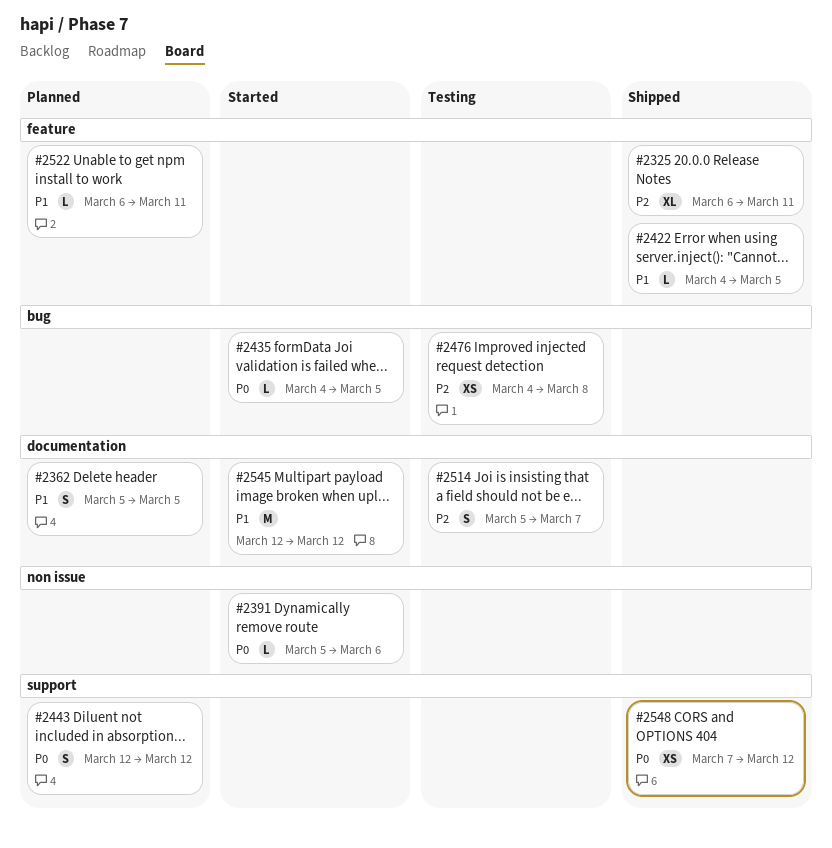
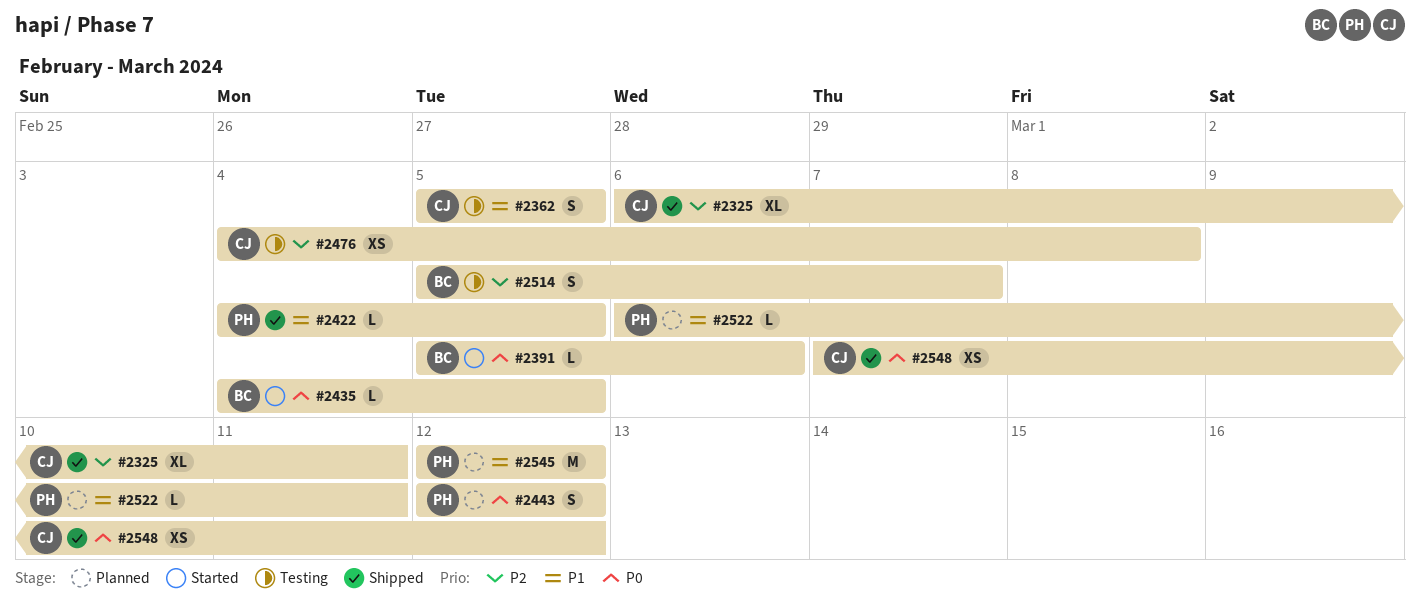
#2362, status: Planned -> Testing
#2545, status: Started -> Planned

